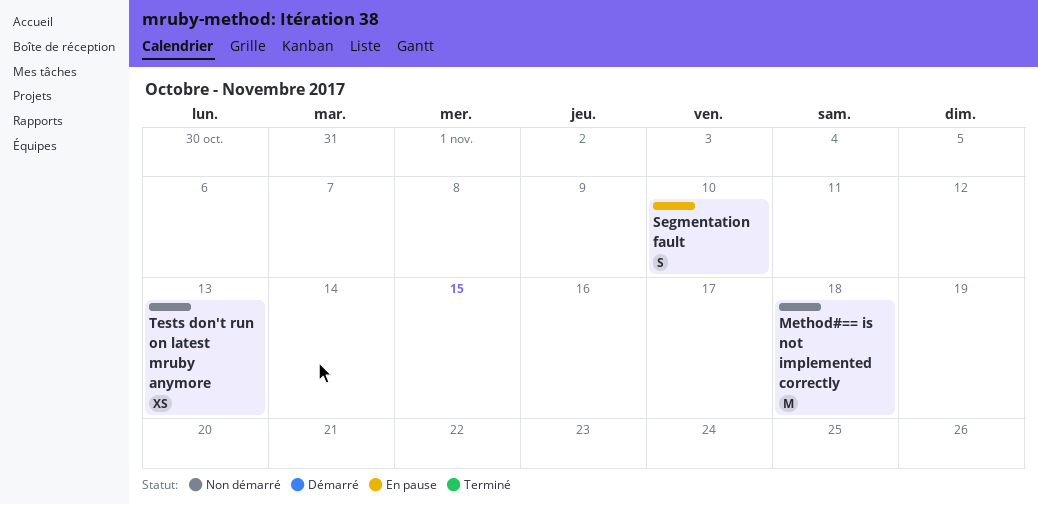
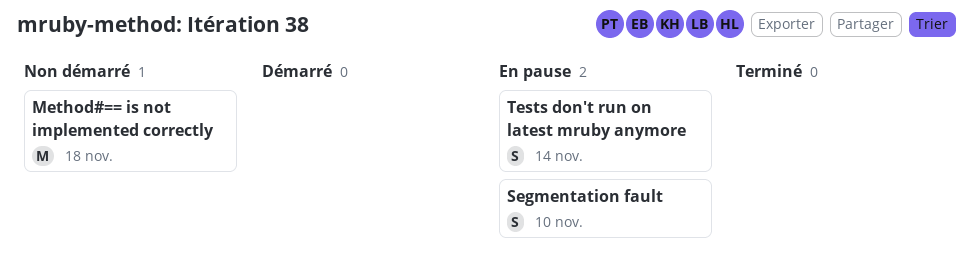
Tests don't run on latest mruby anymore, status: Non démarré -> En pause
Tests don't run on latest mruby anymore, estimate: XS -> S
Tests don't run on latest mruby anymore, due: Nov 13 -> Nov 14

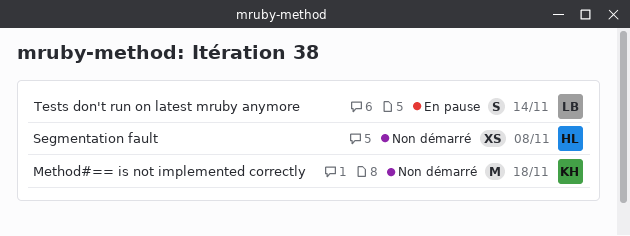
Segmentation fault, status: En pause -> Non démarré
Segmentation fault, estimate: S -> XS
Segmentation fault, due: Nov 10 -> Nov 8

